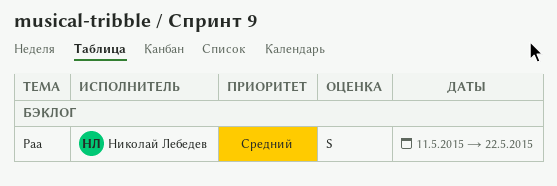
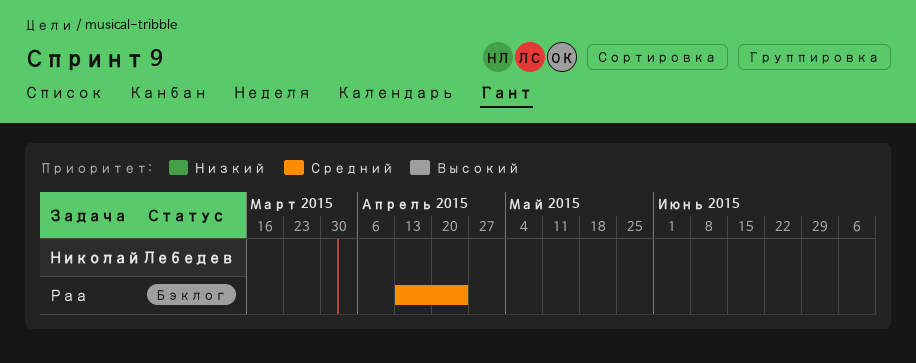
Раа, start: May 11 -> Apr 13
Раа, due: May 22 -> Apr 24

